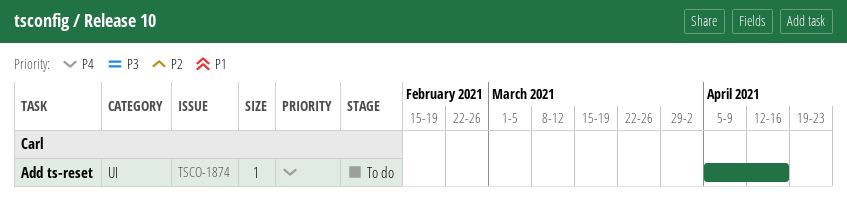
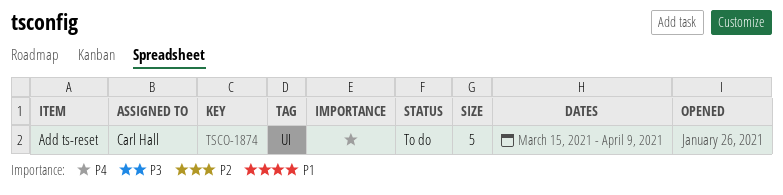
TSCO-1874, estimate: 1 -> 5
TSCO-1874, start: Apr 5 -> Mar 15
TSCO-1874, due: Apr 16 -> Apr 9

